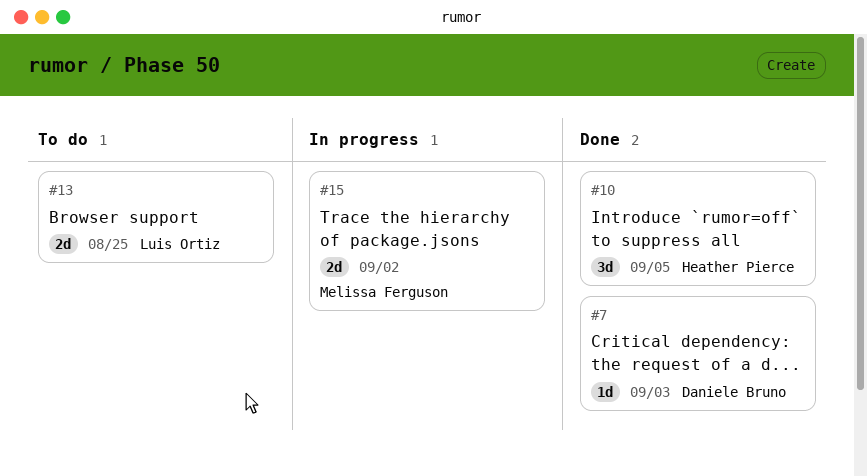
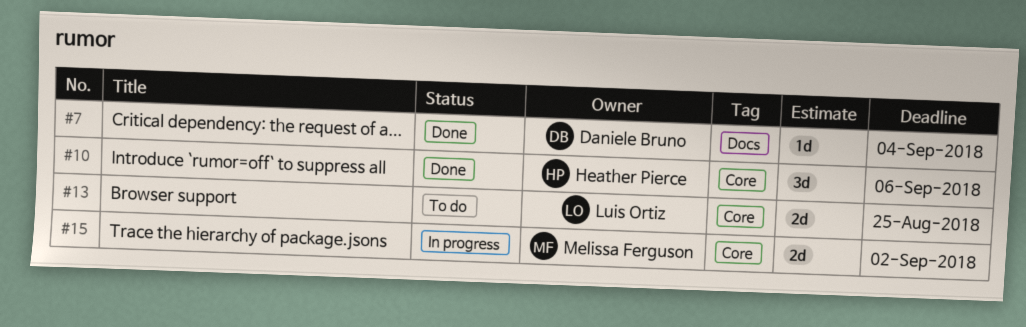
#7, due: Sep 3 -> Sep 4
#10, due: Sep 5 -> Sep 6

